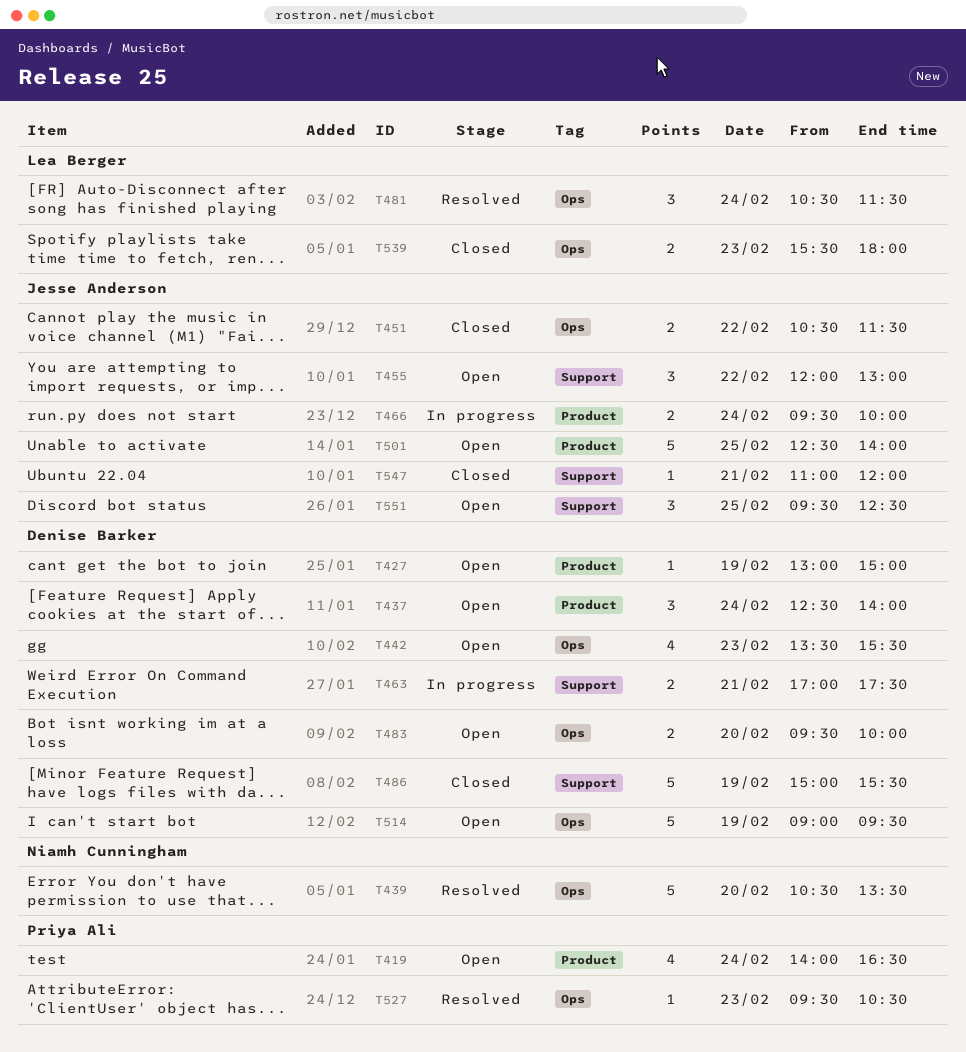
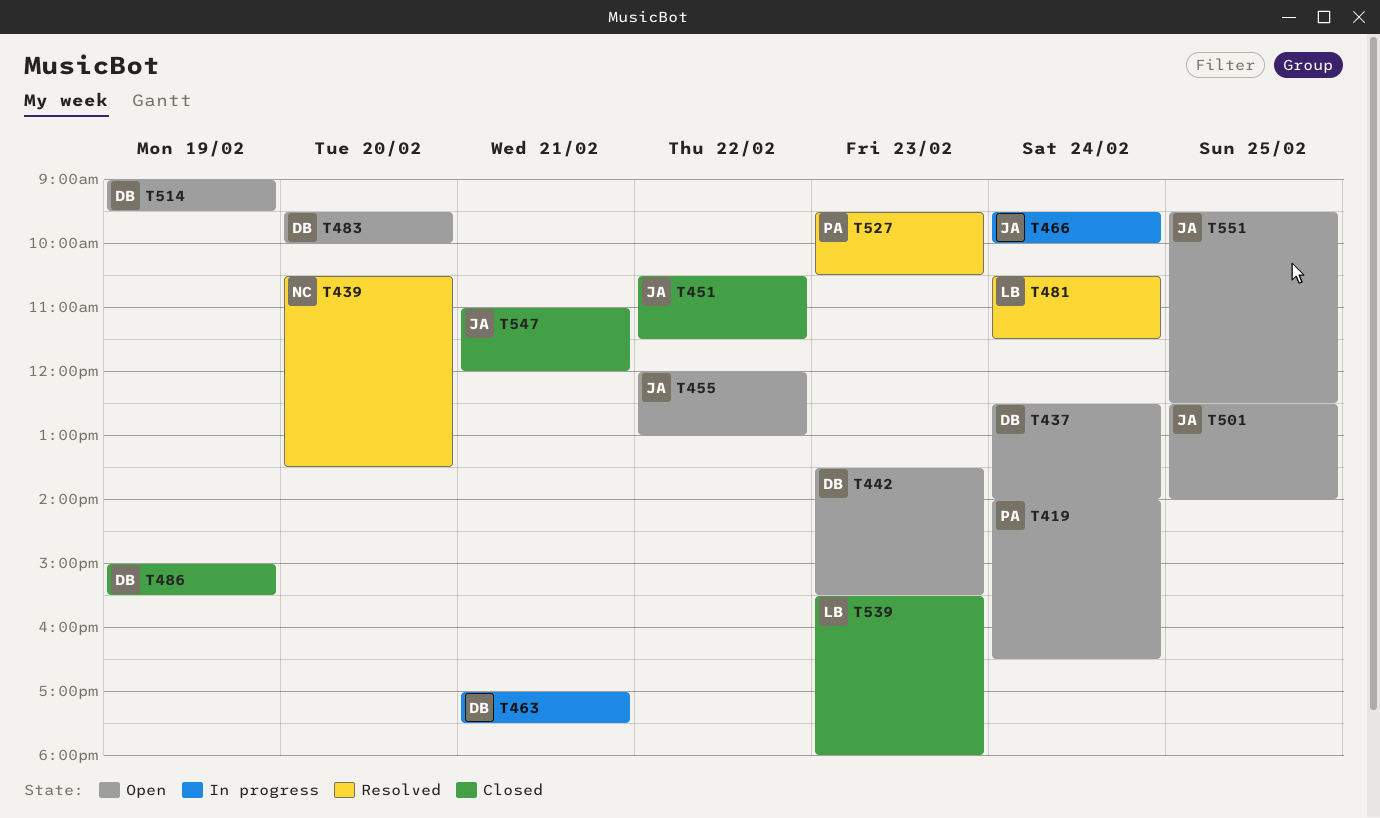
T427: present -> none

